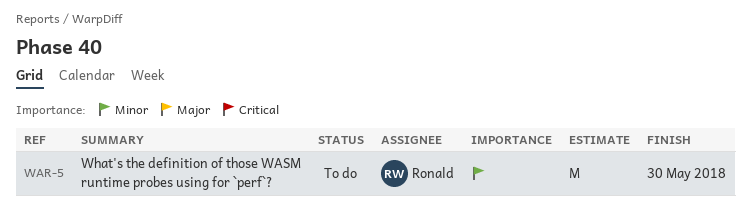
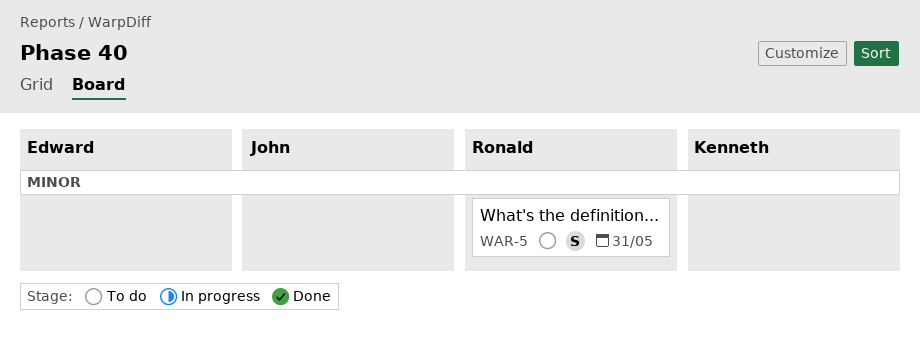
WAR-5, estimate: M -> S
WAR-5, due: May 30 -> May 31

